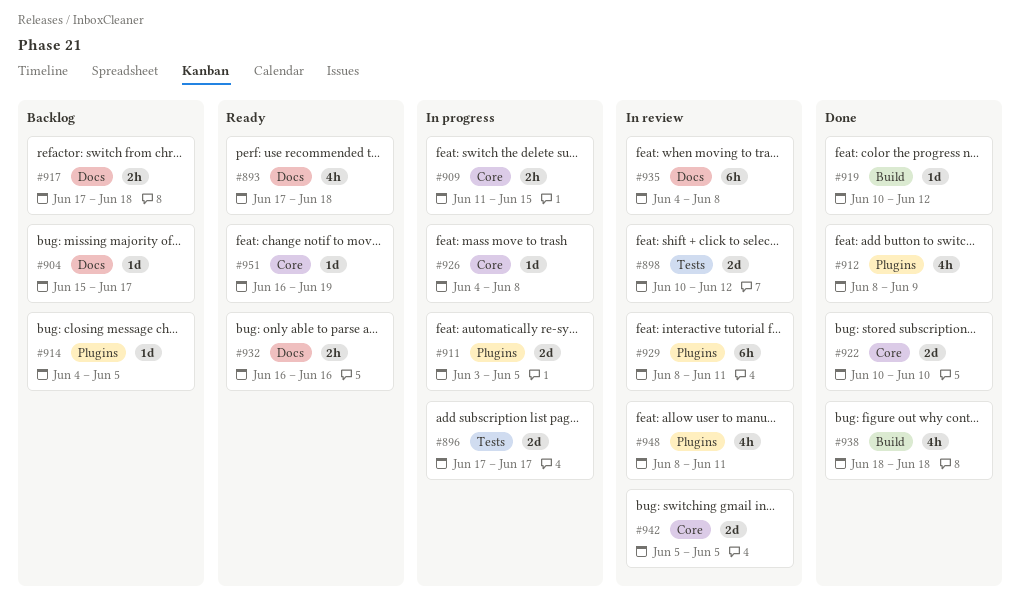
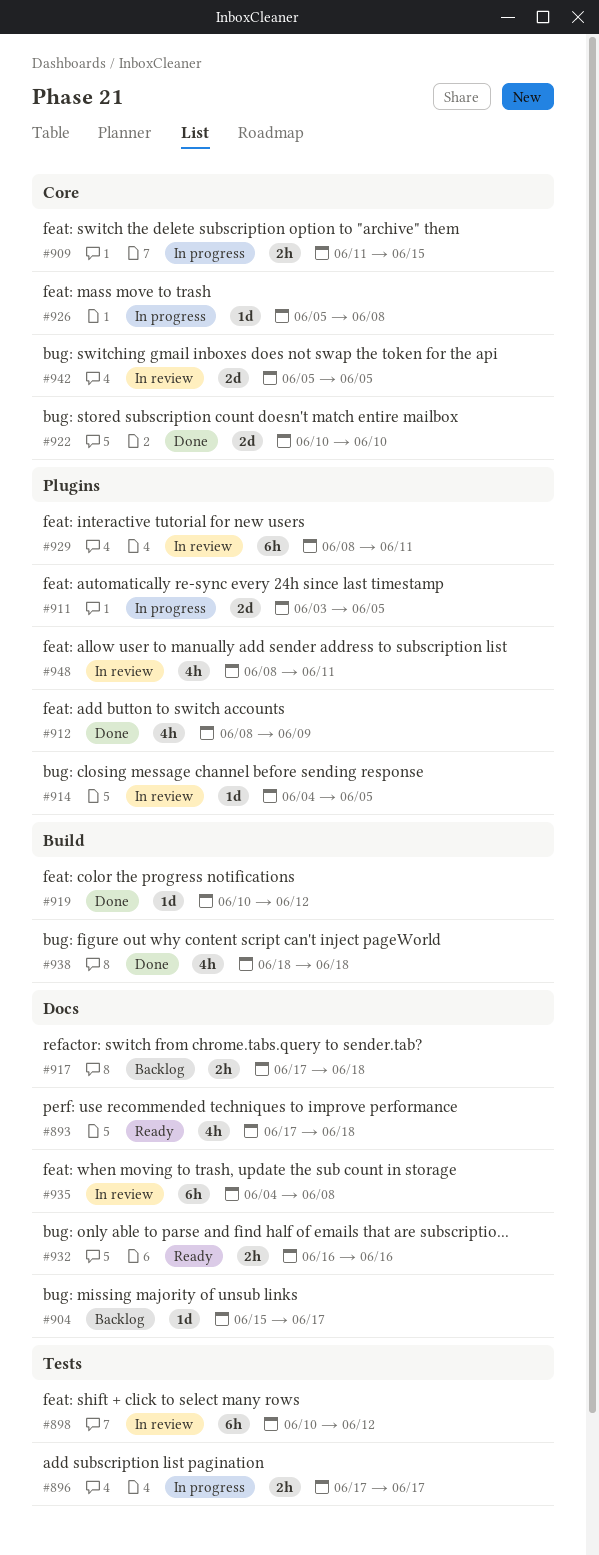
#896, estimate: 2d -> 2h
#898, estimate: 2d -> 6h
#914, status: Backlog -> In review
#926, start: Jun 4 -> Jun 5
#951: present -> none

